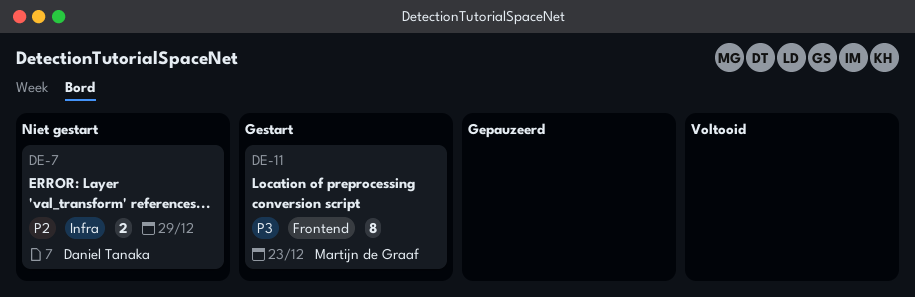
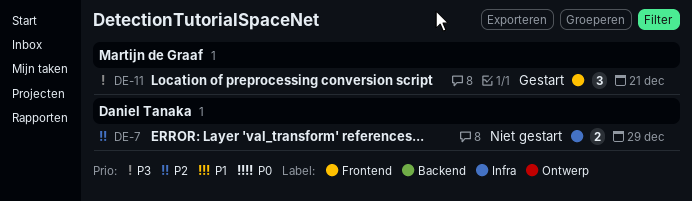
DE-11, estimate: 8 -> 3
DE-11, due: Dec 23 -> Dec 21

